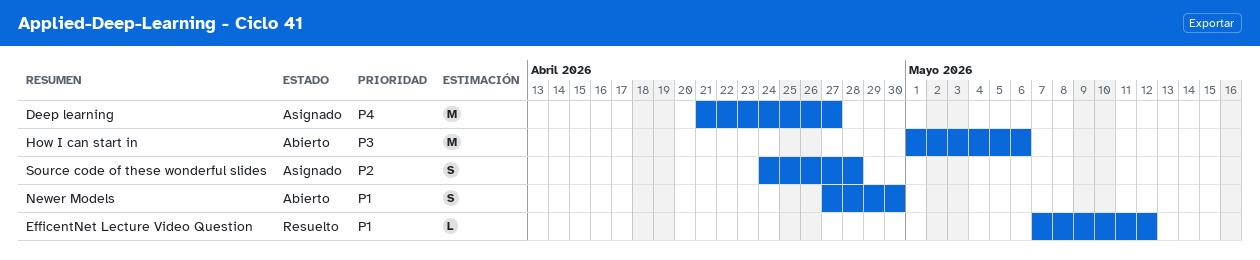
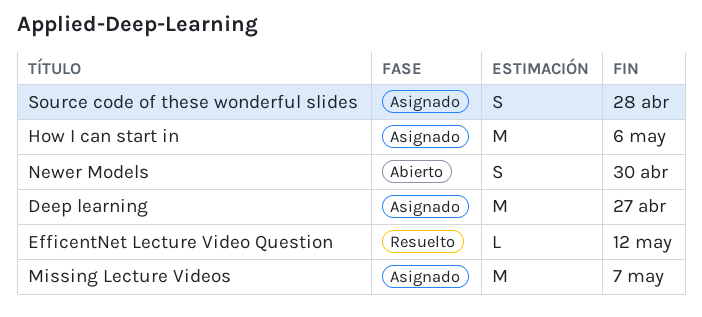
How I can start in, status: Abierto -> Asignado
Missing Lecture Videos: none -> present

